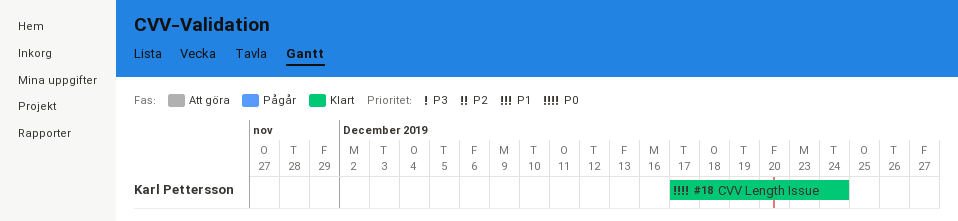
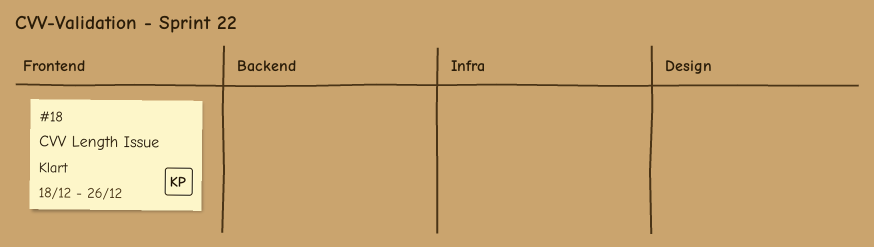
#18, start: Dec 17 -> Dec 18
#18, due: Dec 24 -> Dec 26

